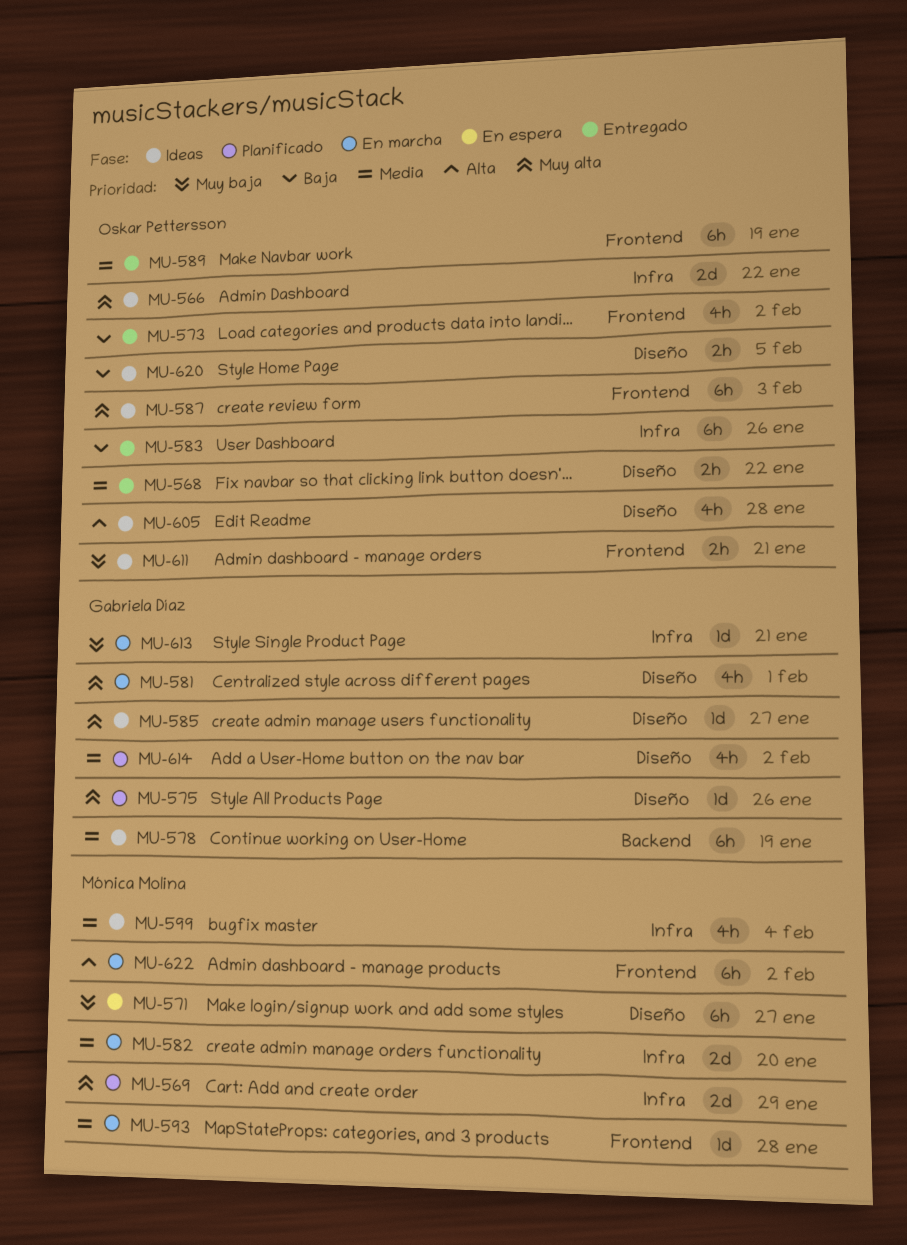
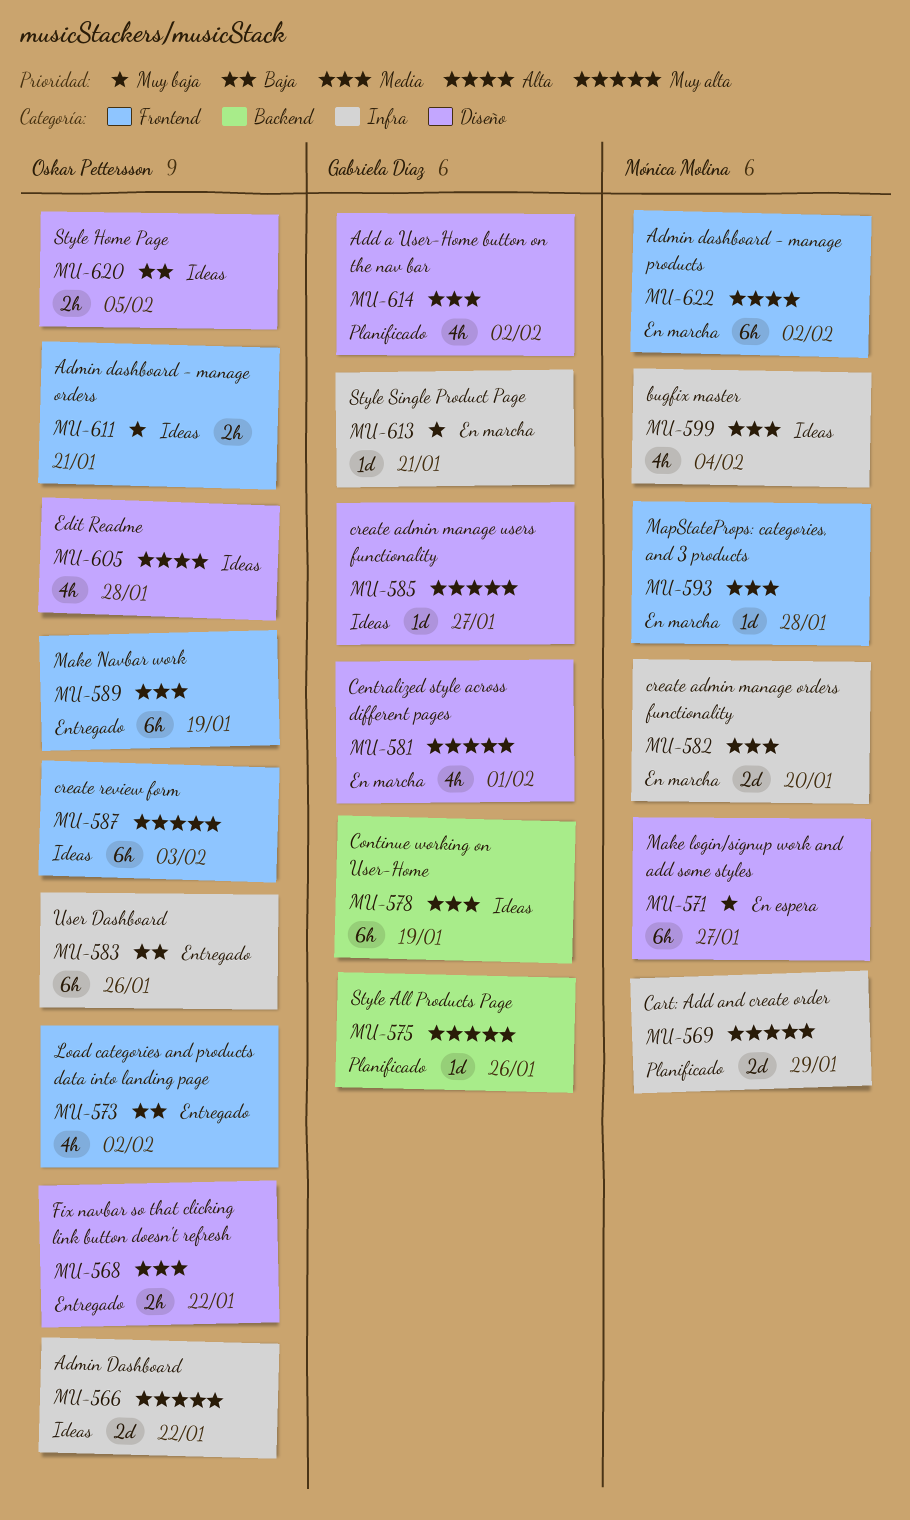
MU-575, label: Diseño -> Backend

